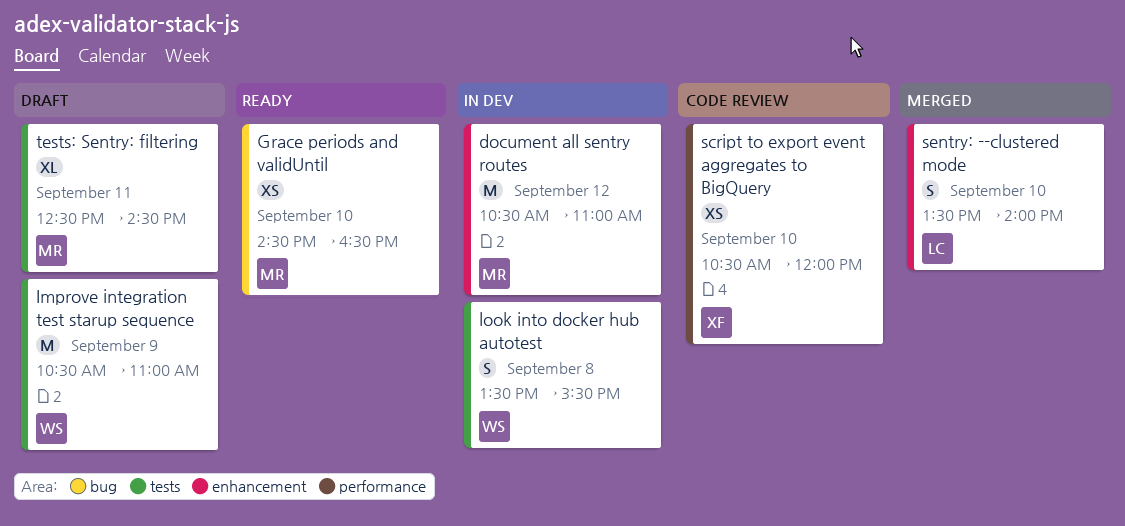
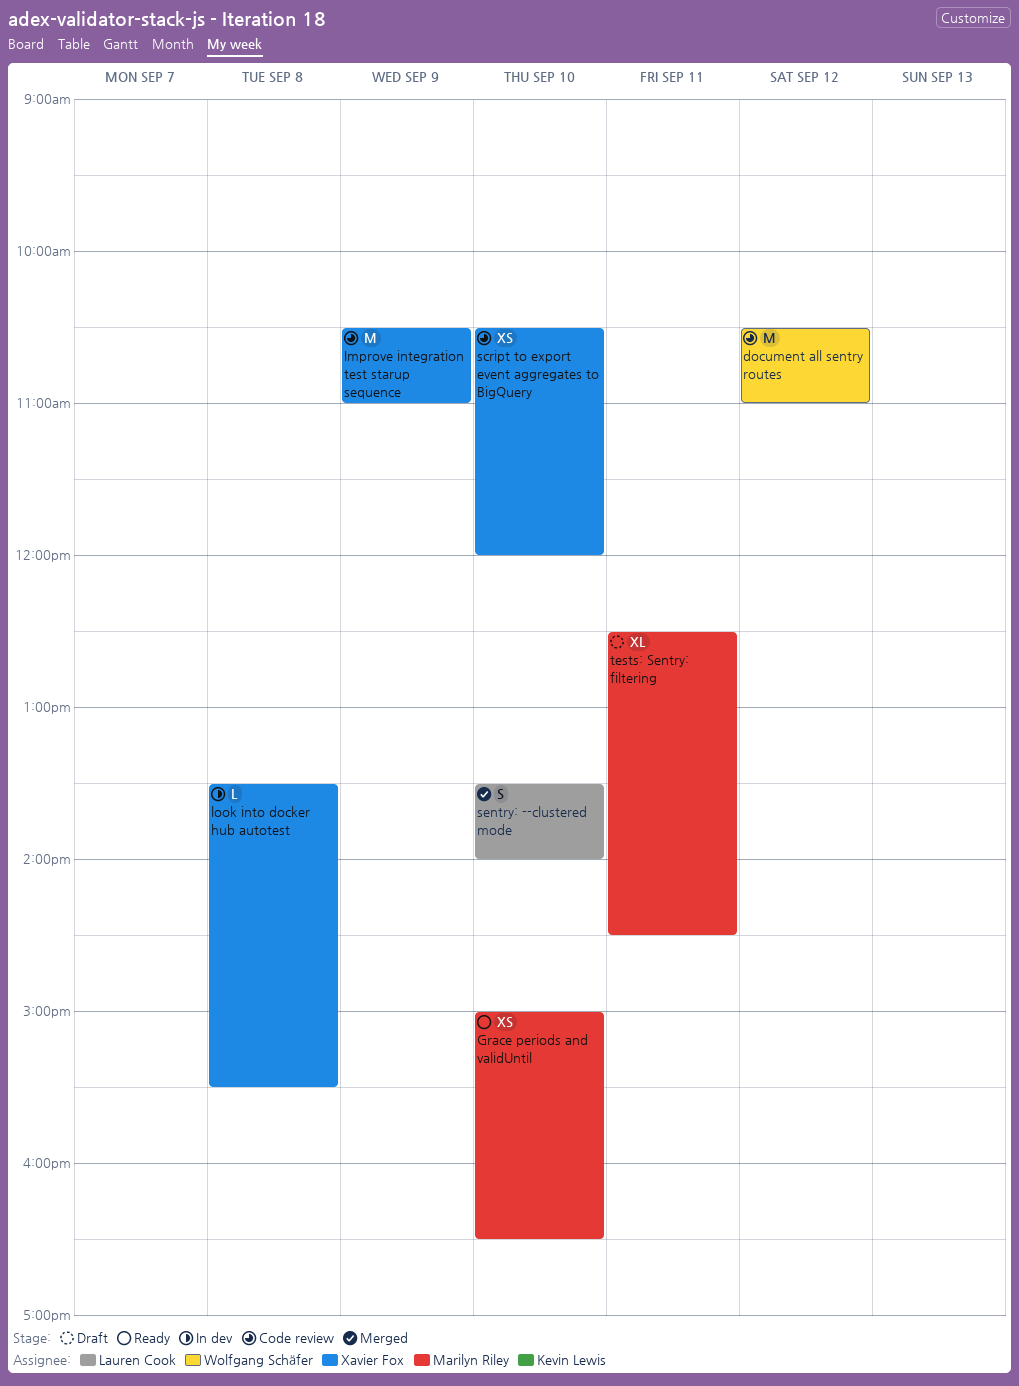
document all sentry routes, status: In dev -> Code review
document all sentry routes, owner: Marilyn Riley -> Wolfgang Schäfer
Grace periods and validUntil, begins: 14:30 -> 15:00
Improve integration test starup sequence, status: Draft -> Code review
Improve integration test starup sequence, owner: Wolfgang Schäfer -> Xavier Fox
look into docker hub autotest, owner: Wolfgang Schäfer -> Xavier Fox
look into docker hub autotest, estimate: S -> L

